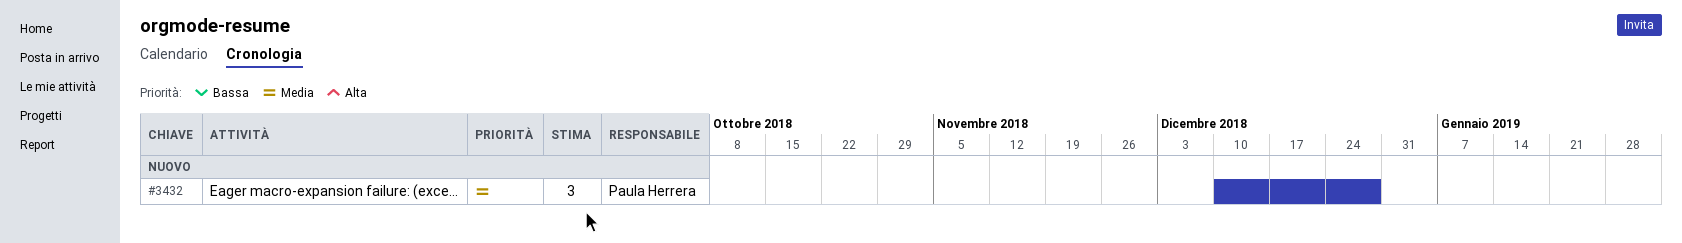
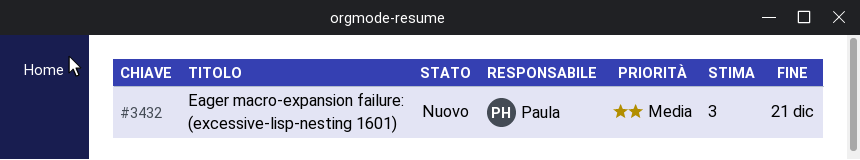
#3432, due: Dec 28 -> Dec 21

